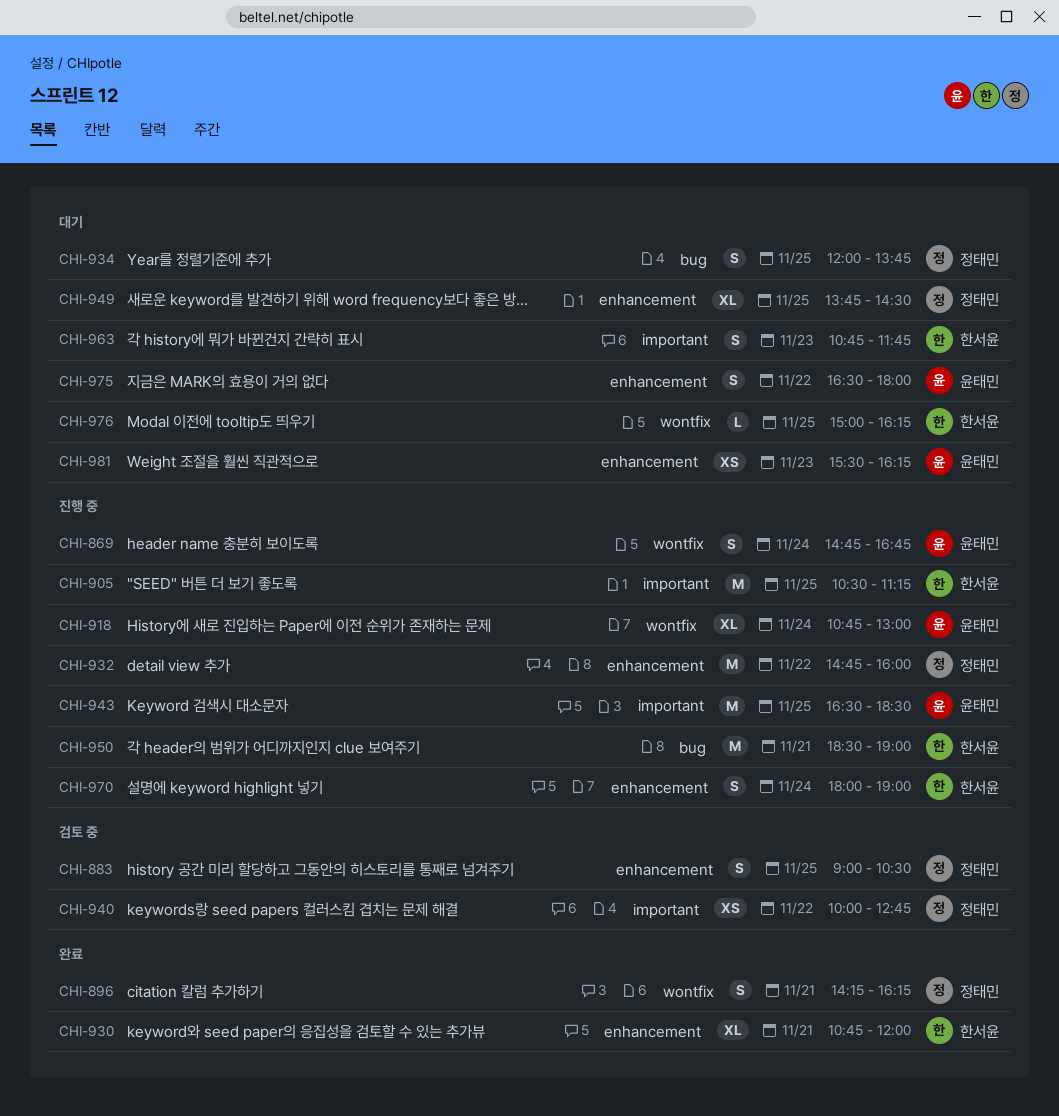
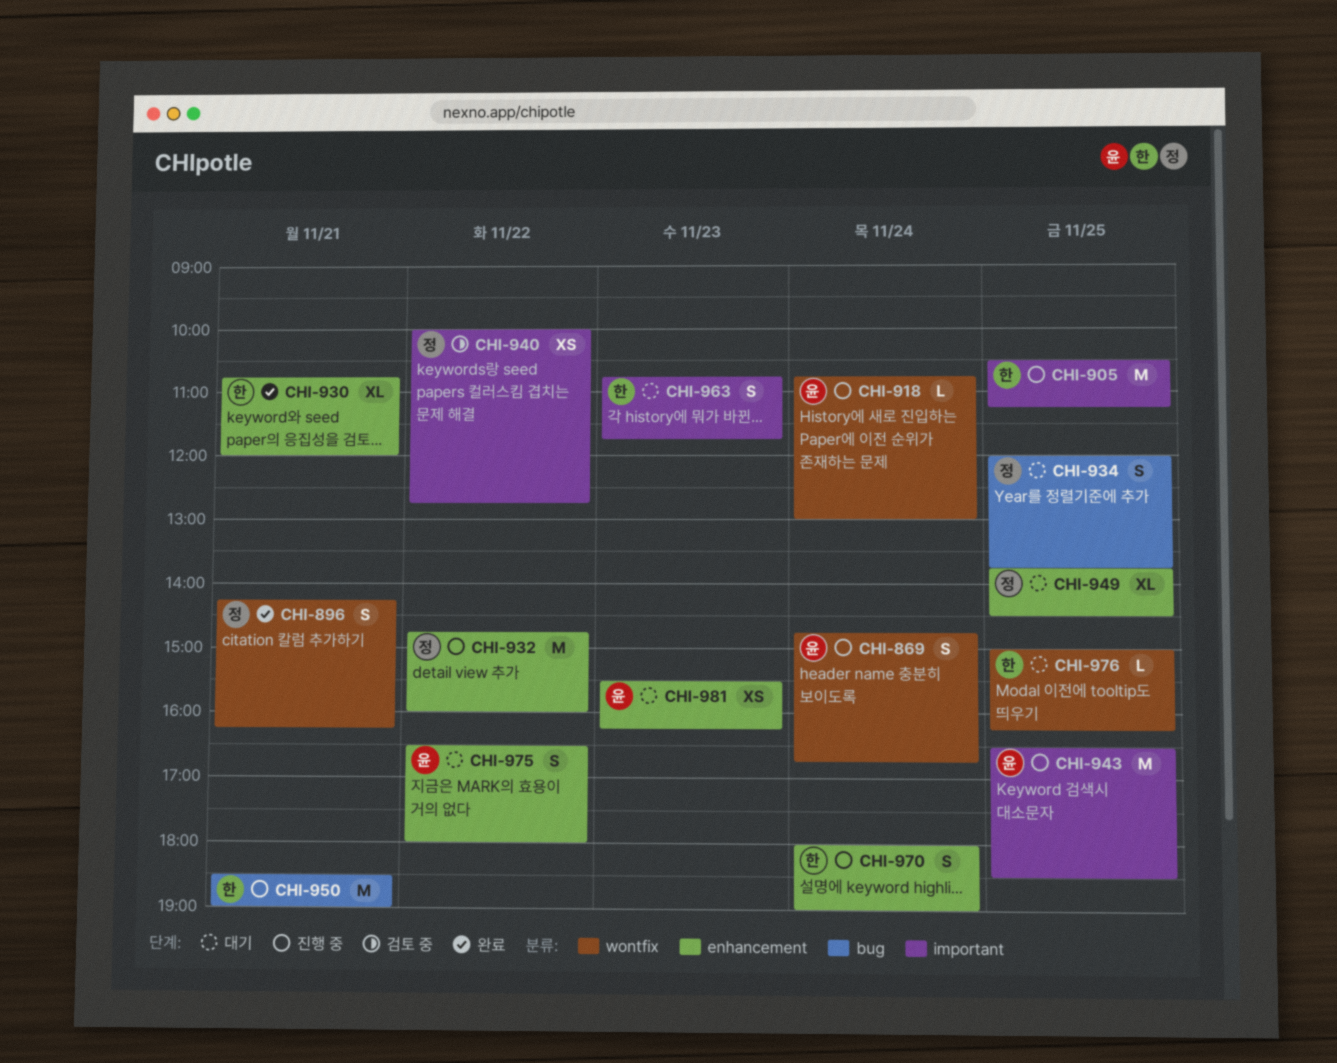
CHI-883: present -> none
CHI-918, estimate: XL -> L

